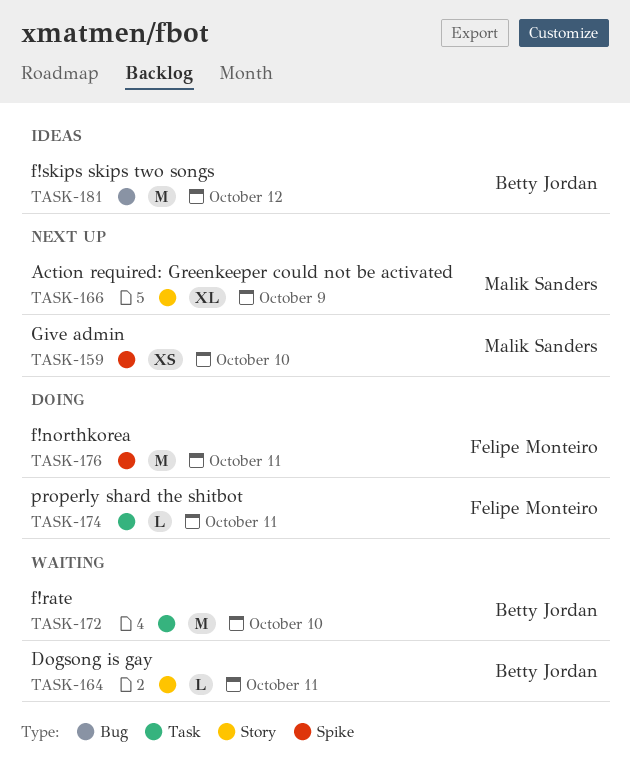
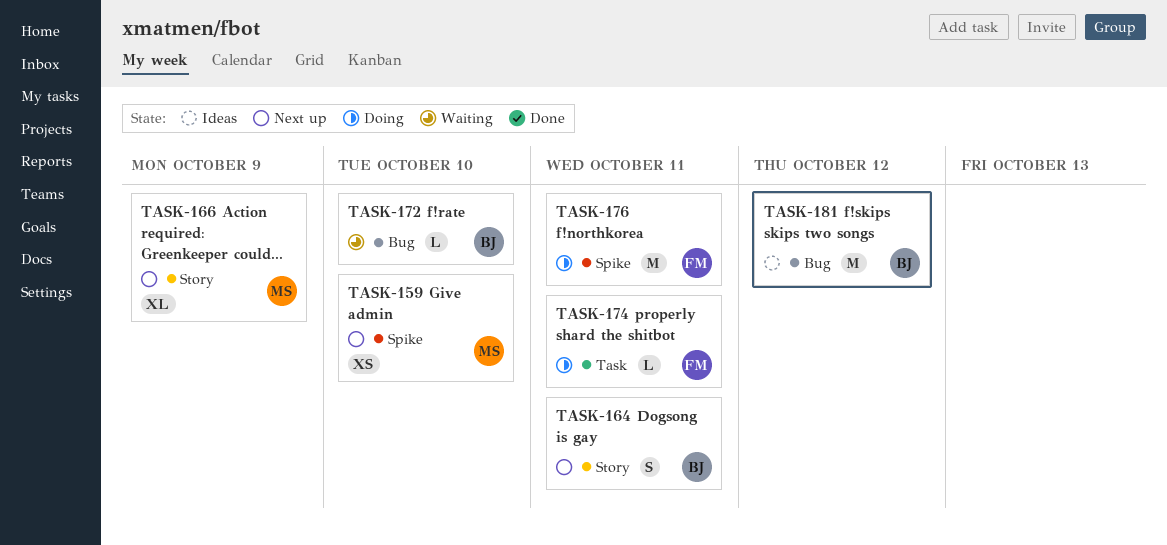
TASK-164, status: Waiting -> Next up
TASK-164, estimate: L -> S
TASK-172, label: Task -> Bug
TASK-172, estimate: M -> L

